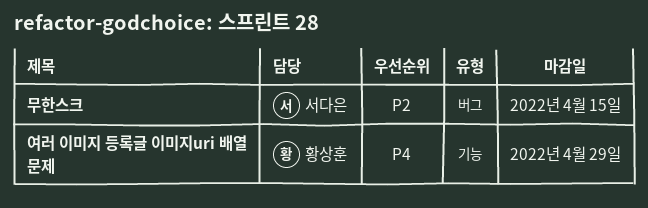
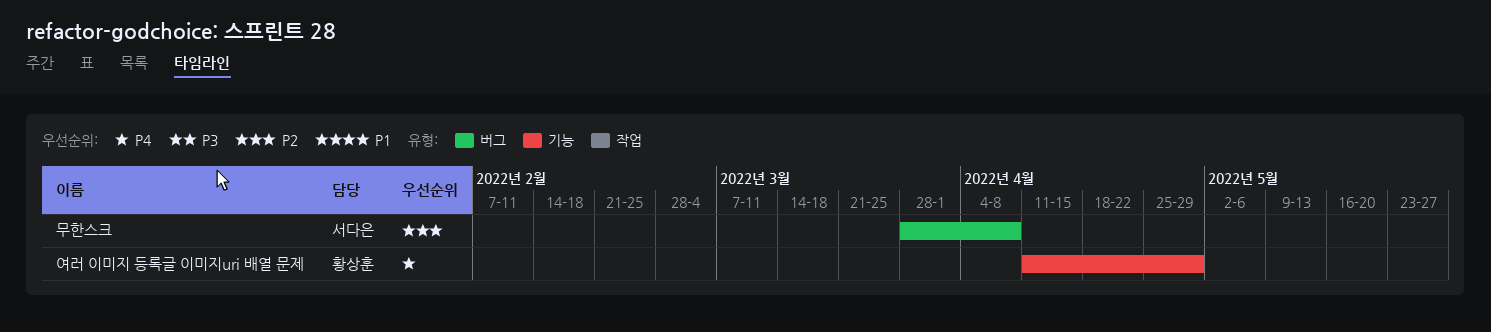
무한스크, due: Apr 15 -> Apr 8

